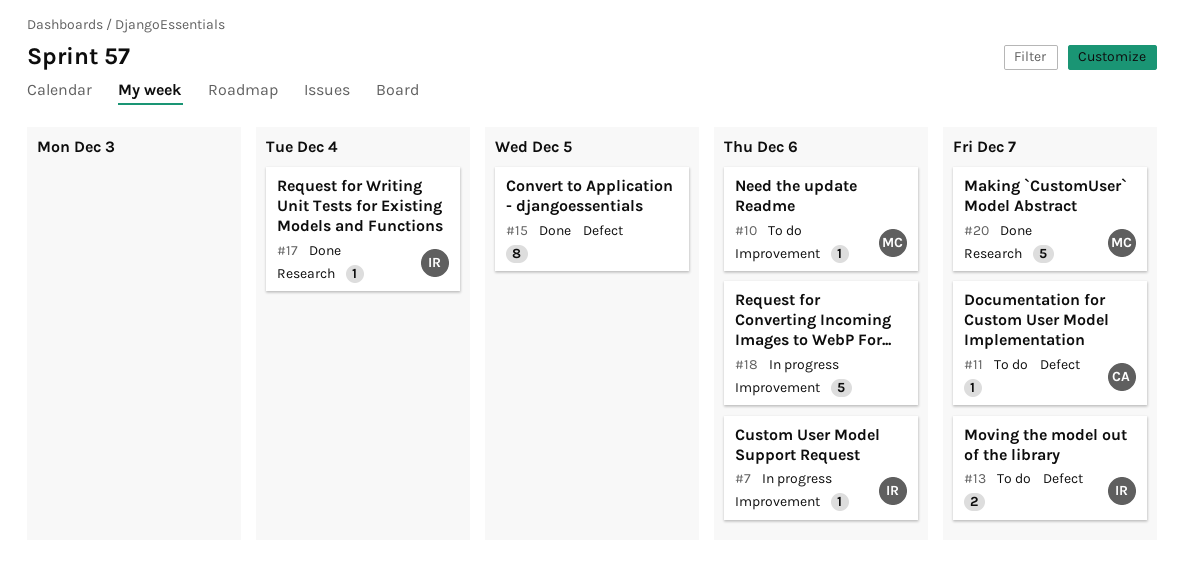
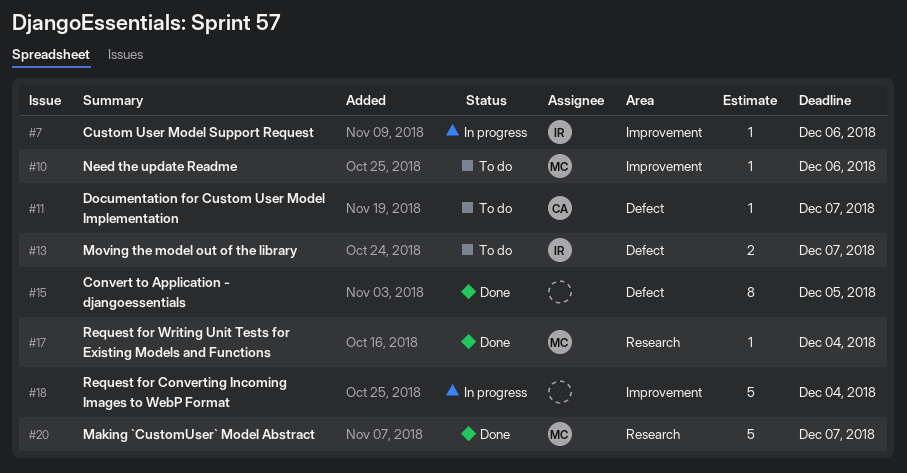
#17, owner: IR -> MC
#18, due: Dec 6 -> Dec 4

